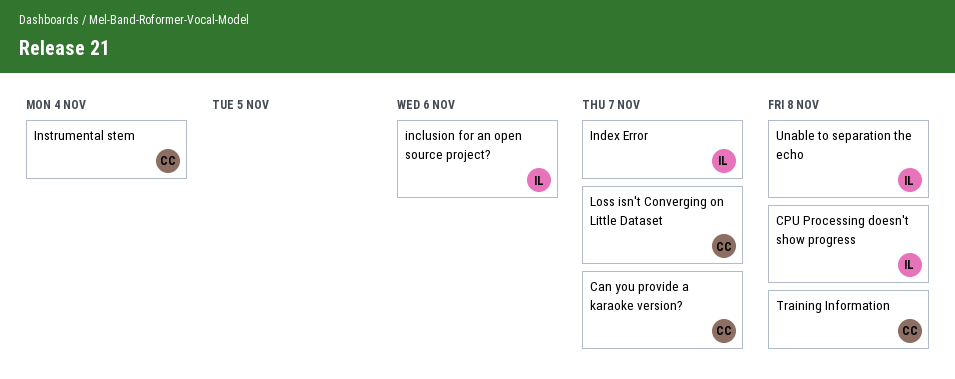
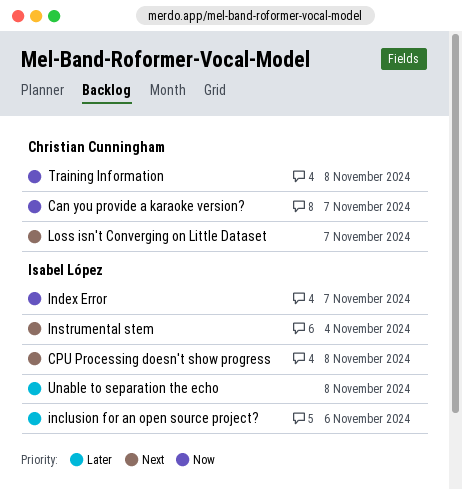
Instrumental stem, owner: Christian Cunningham -> Isabel López

